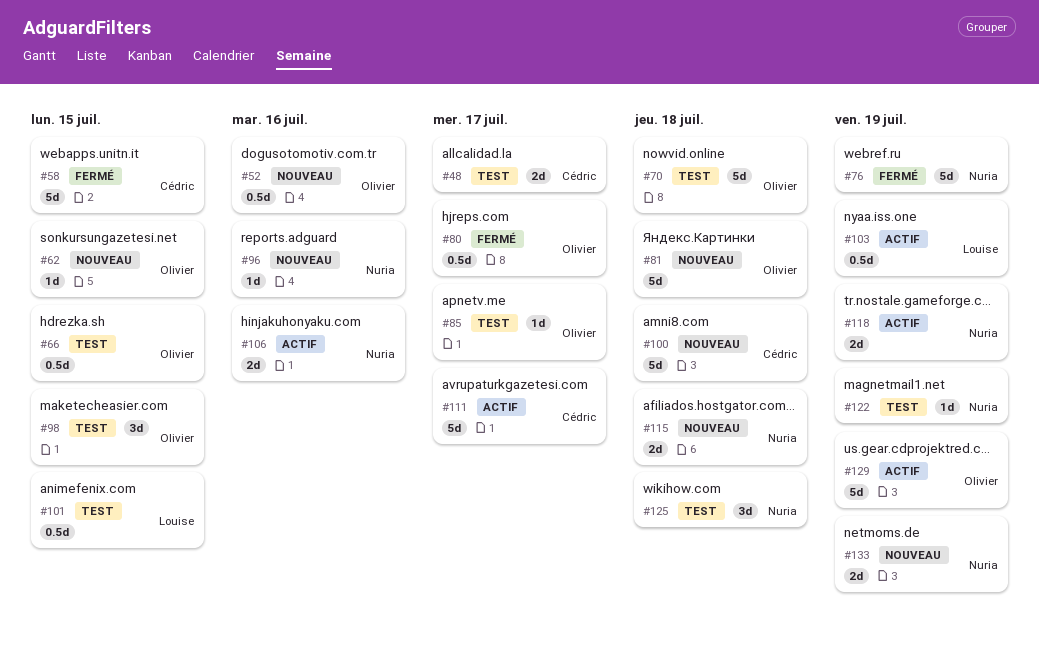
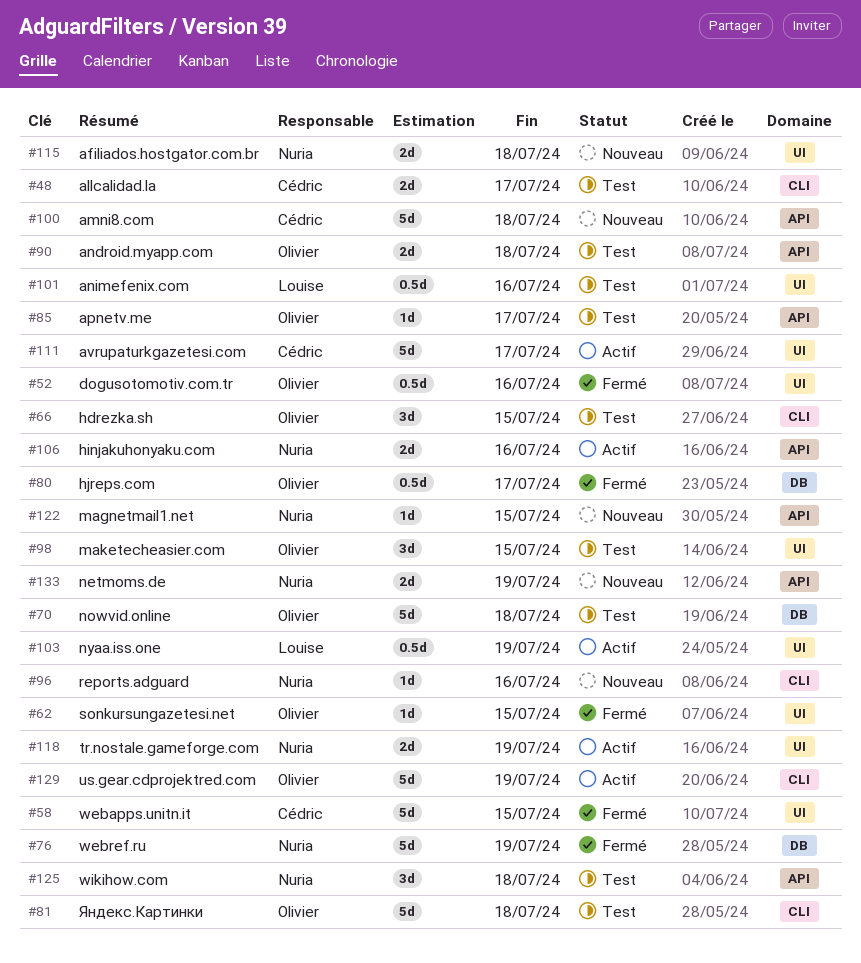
#52, status: Nouveau -> Fermé
#62, status: Nouveau -> Fermé
#66, estimate: 0.5d -> 3d
#81, status: Nouveau -> Test
#90: none -> present
#101, due: Jul 15 -> Jul 16
#122, status: Test -> Nouveau
#122, due: Jul 19 -> Jul 15

